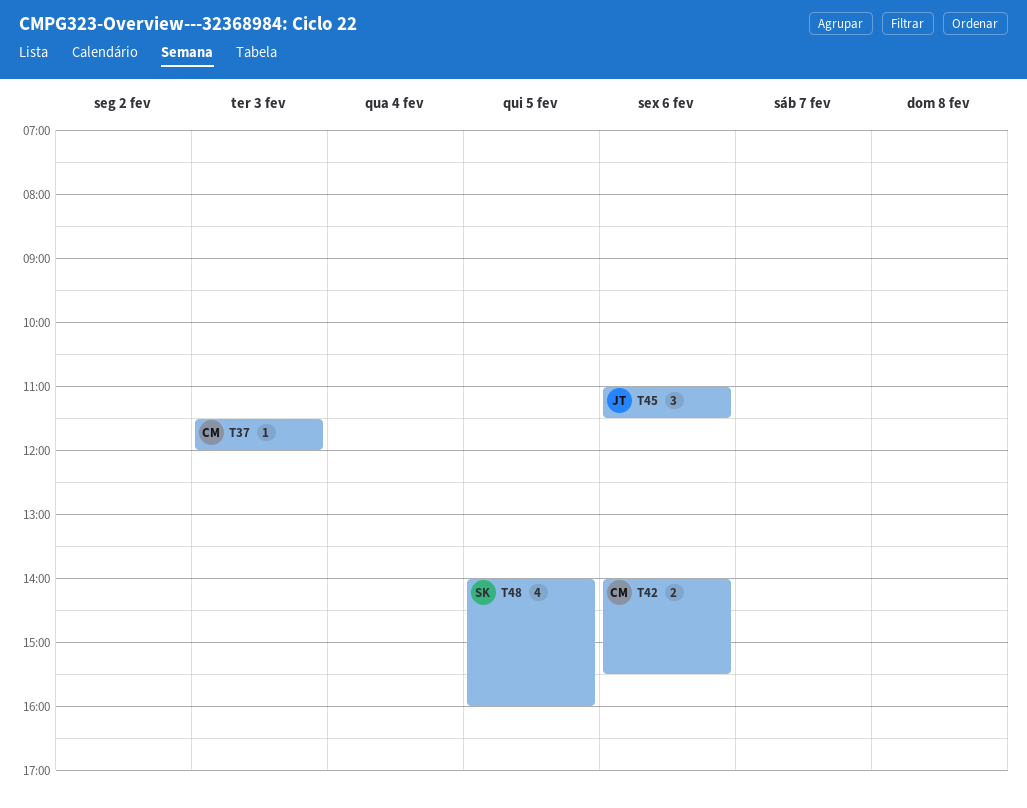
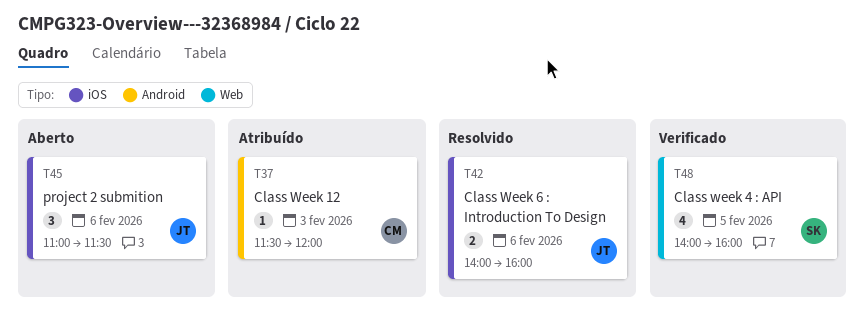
T42, owner: CM -> JT
T42, ends: 15:30 -> 16:00

